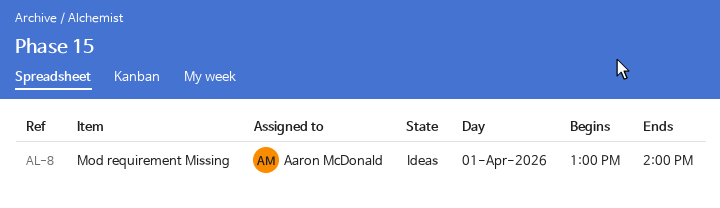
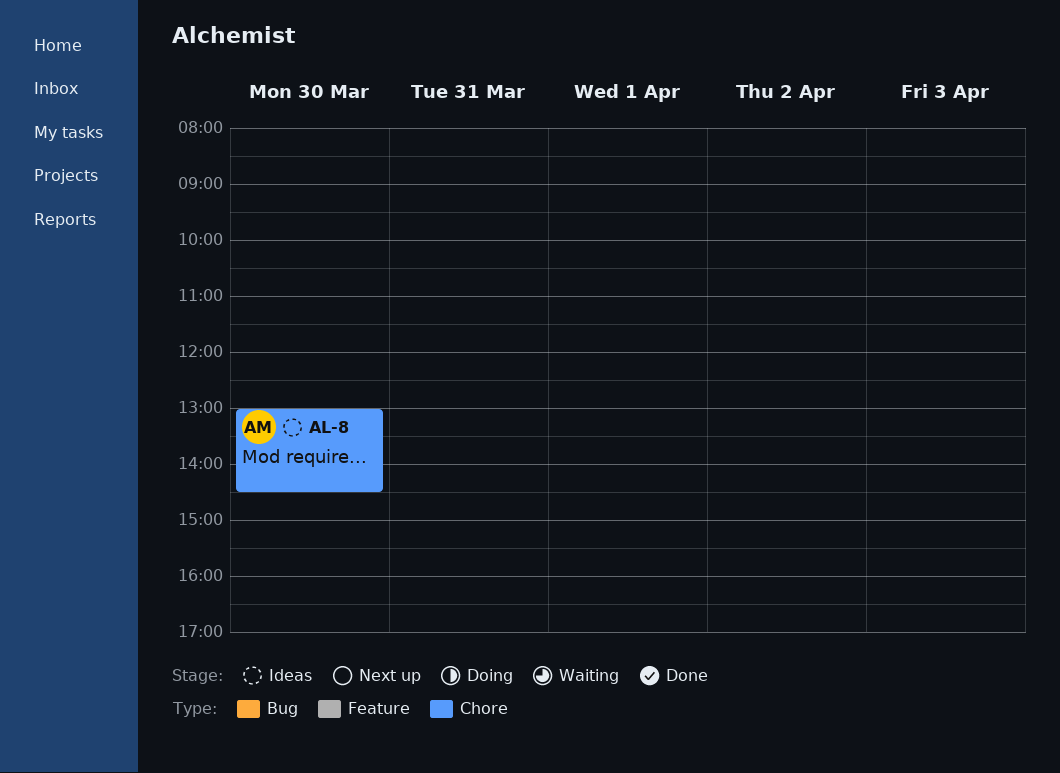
AL-8, day: Apr 1 -> Mar 30
AL-8, ends: 14:00 -> 14:30

